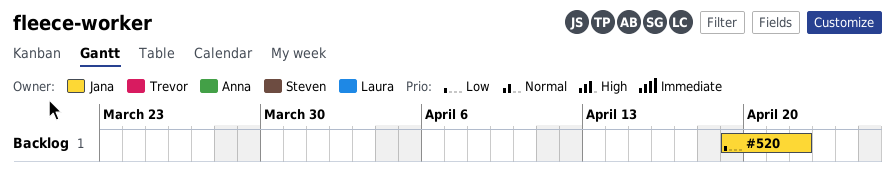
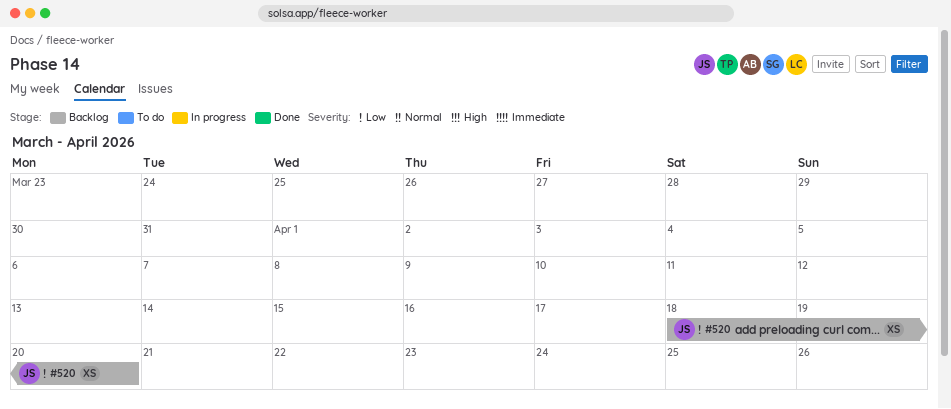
#520, start: Apr 19 -> Apr 18
#520, due: Apr 22 -> Apr 20

